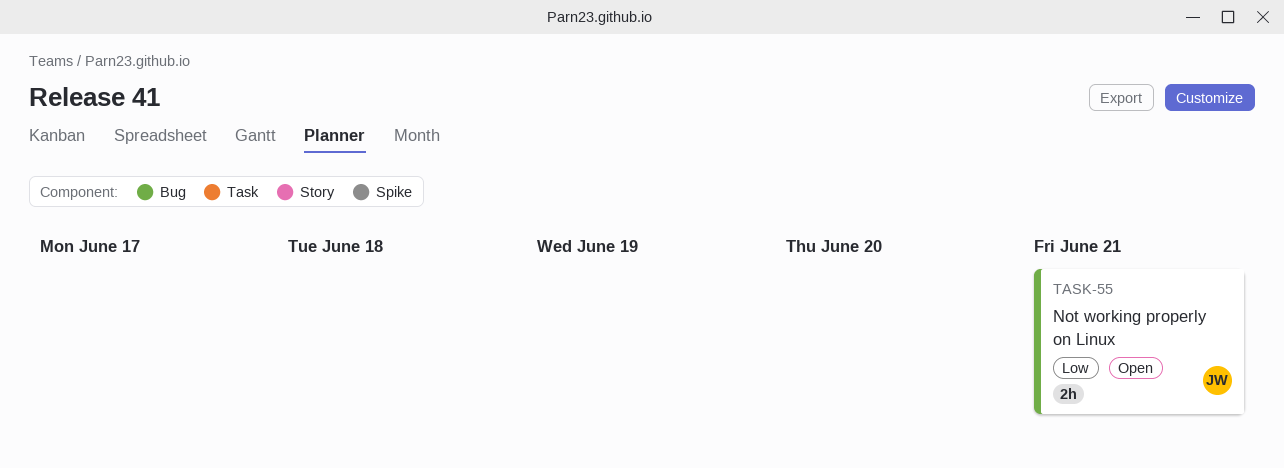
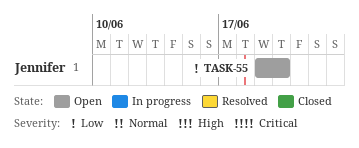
TASK-55, due: Jun 21 -> Jun 20

